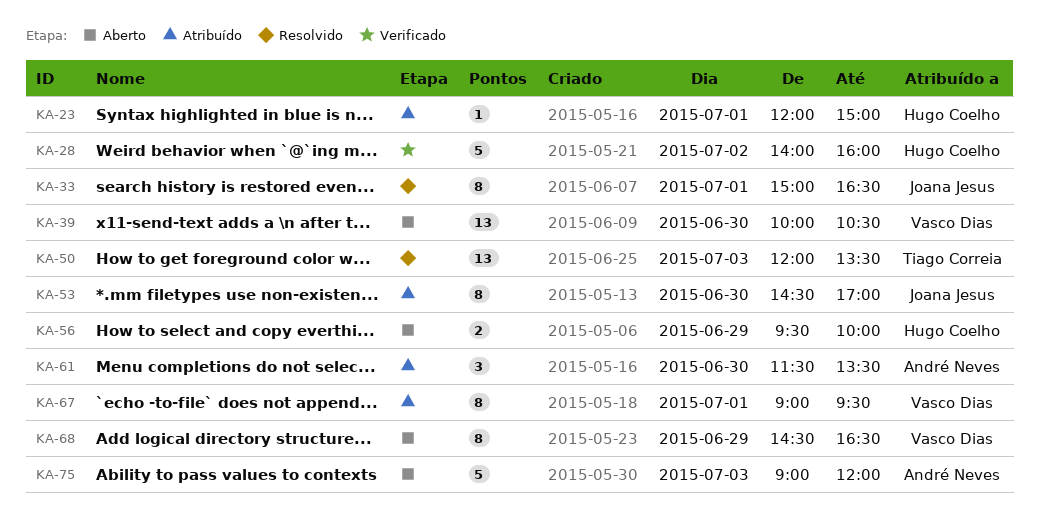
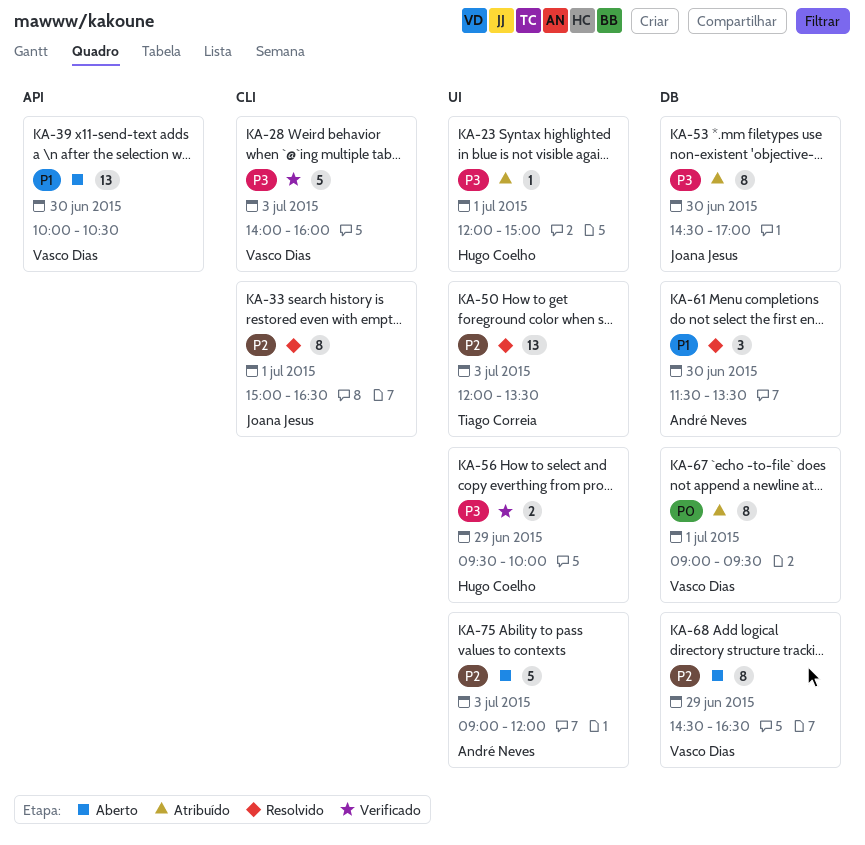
KA-28, owner: Hugo Coelho -> Vasco Dias
KA-28, day: Jul 2 -> Jul 3
KA-56, status: Aberto -> Verificado
KA-61, status: Atribuído -> Resolvido

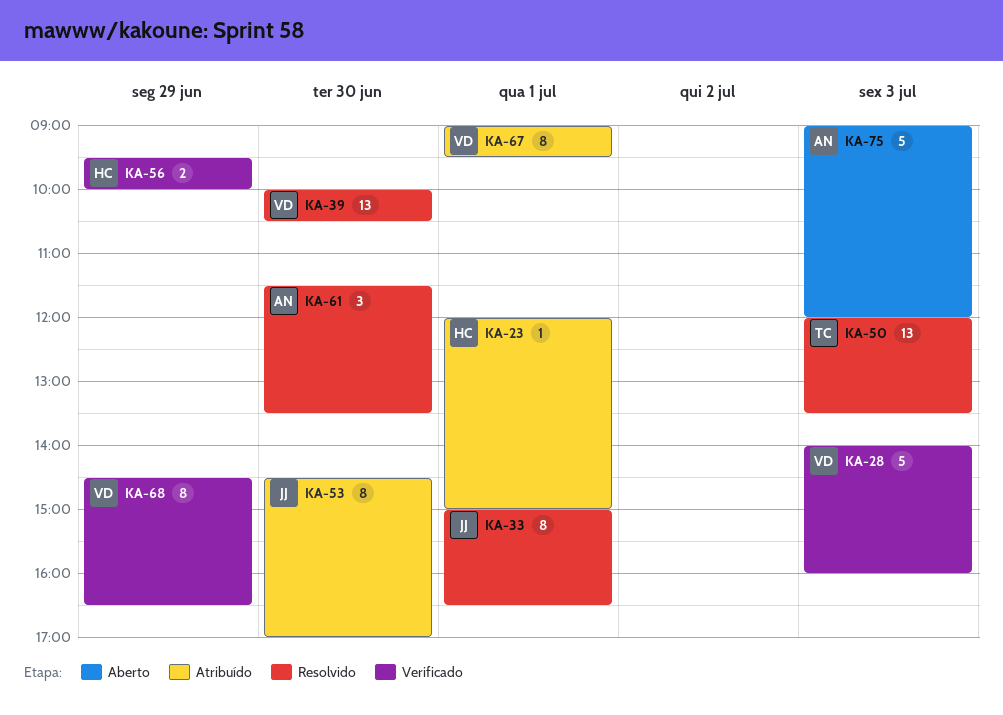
KA-39, status: Aberto -> Resolvido
KA-68, status: Aberto -> Verificado

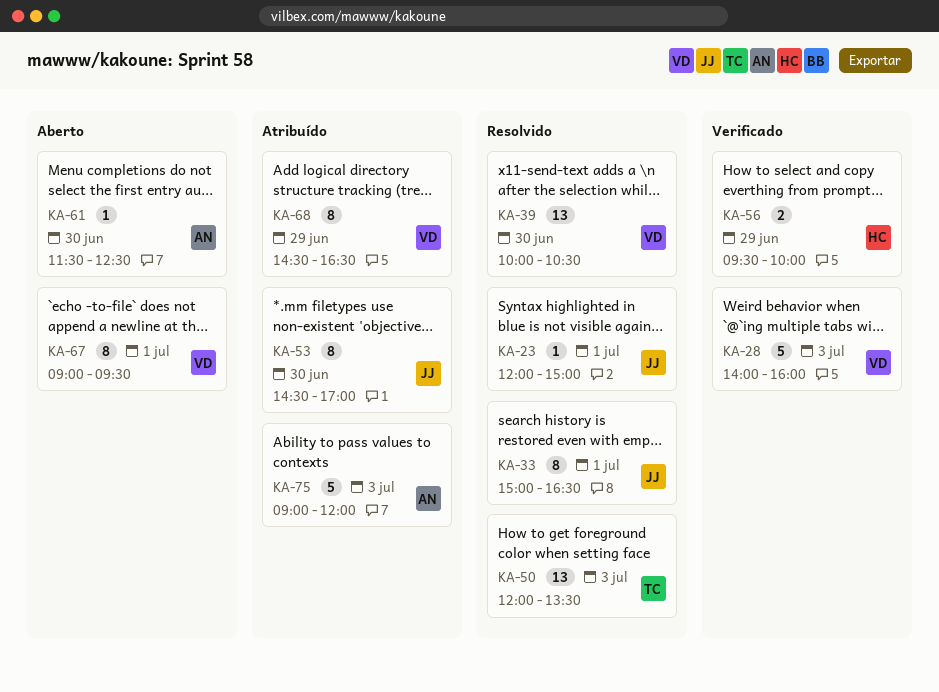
KA-23, status: Atribuído -> Resolvido
KA-23, owner: HC -> JJ
KA-61, status: Resolvido -> Aberto
KA-61, estimate: 3 -> 1
KA-61, ends: 13:30 -> 12:30
KA-67, status: Atribuído -> Aberto
KA-68, status: Verificado -> Atribuído
KA-75, status: Aberto -> Atribuído

